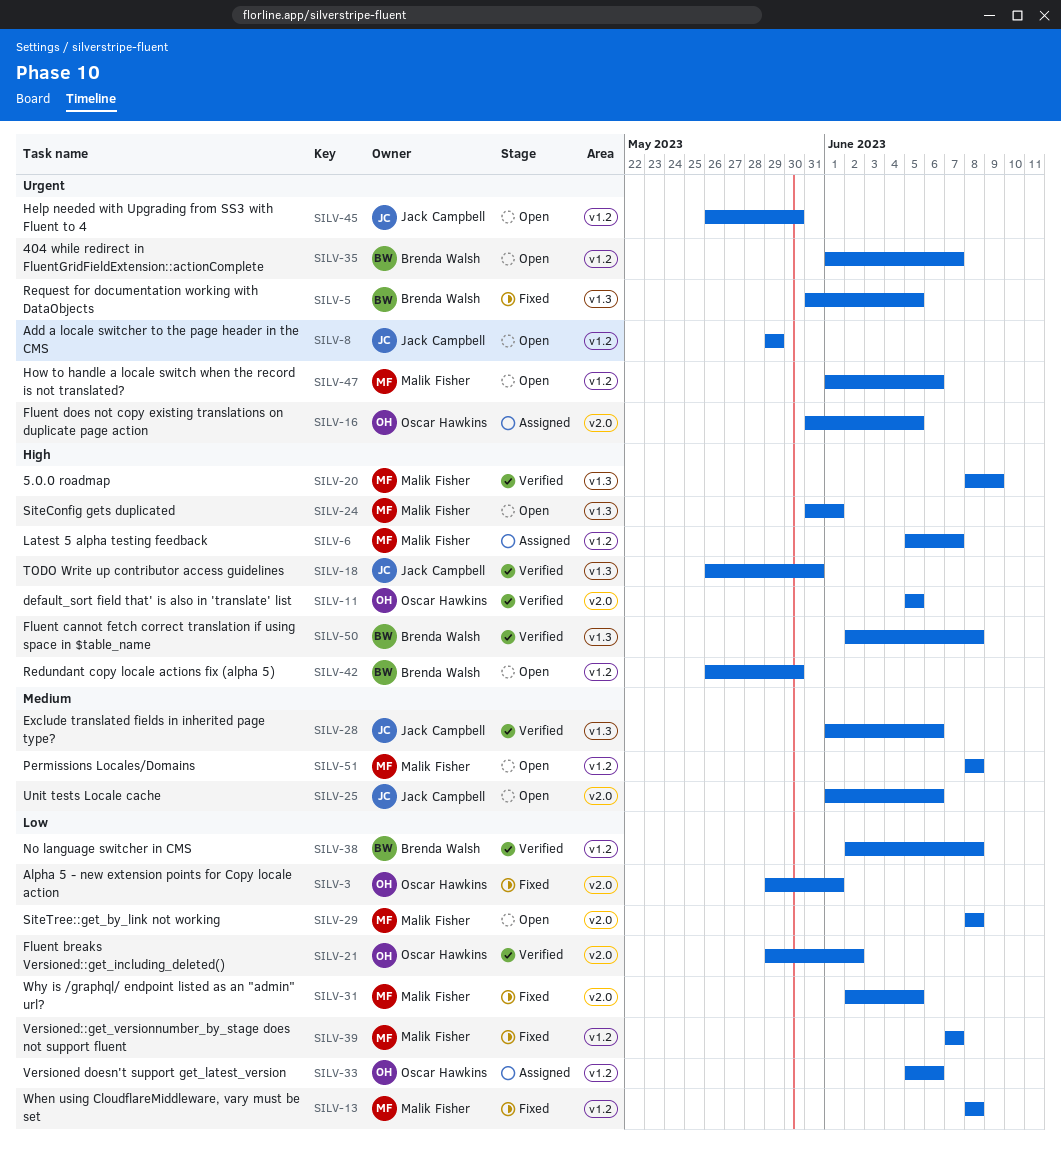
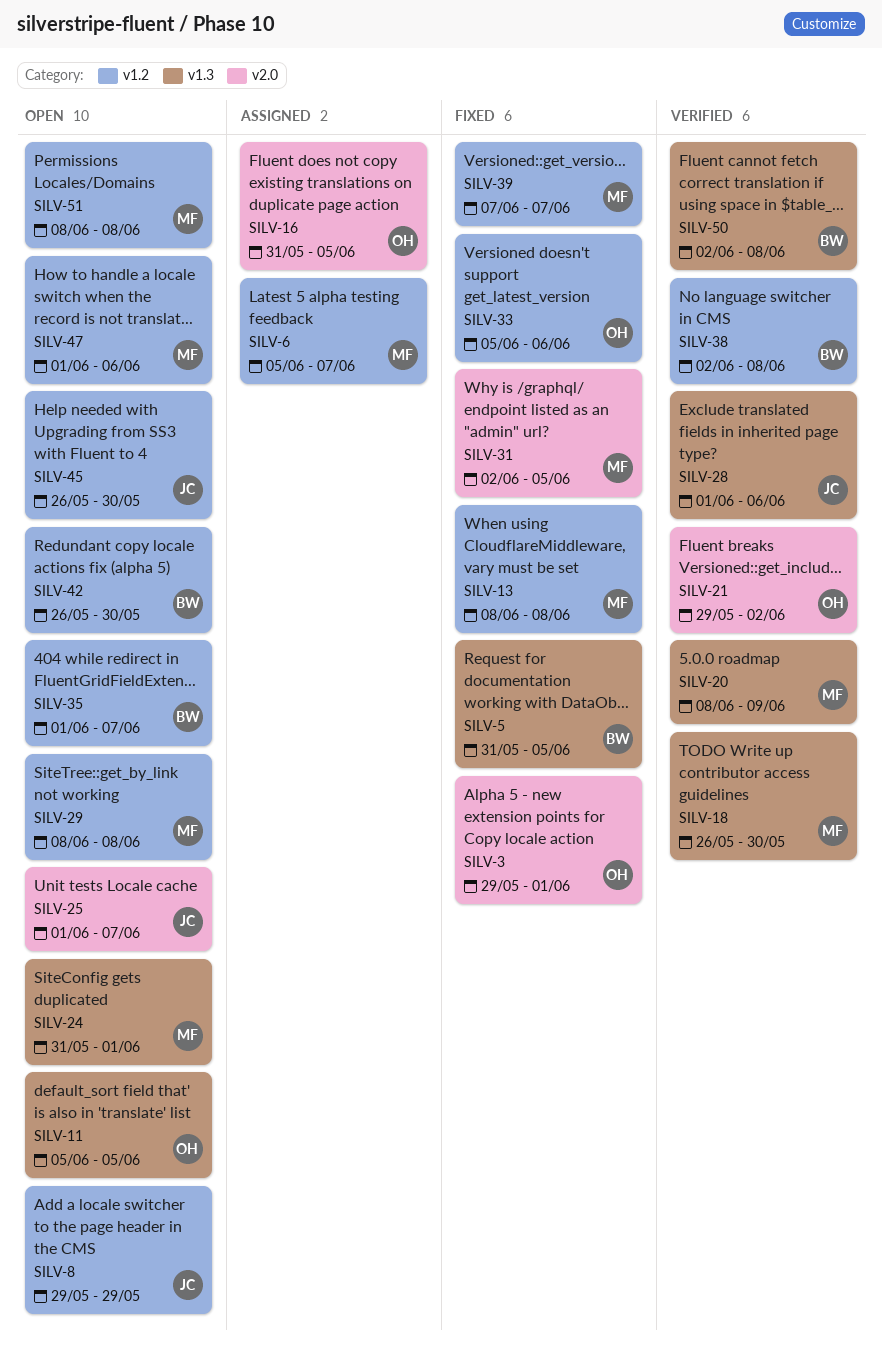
SILV-11, status: Verified -> Open
SILV-11, label: v2.0 -> v1.3
SILV-18, owner: Jack Campbell -> Malik Fisher
SILV-18, due: May 31 -> May 30
SILV-25, due: Jun 6 -> Jun 7
SILV-29, label: v2.0 -> v1.2
SILV-33, status: Assigned -> Fixed

